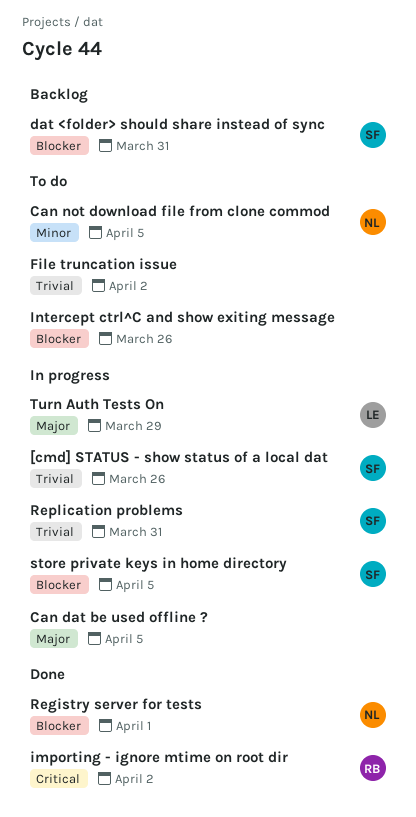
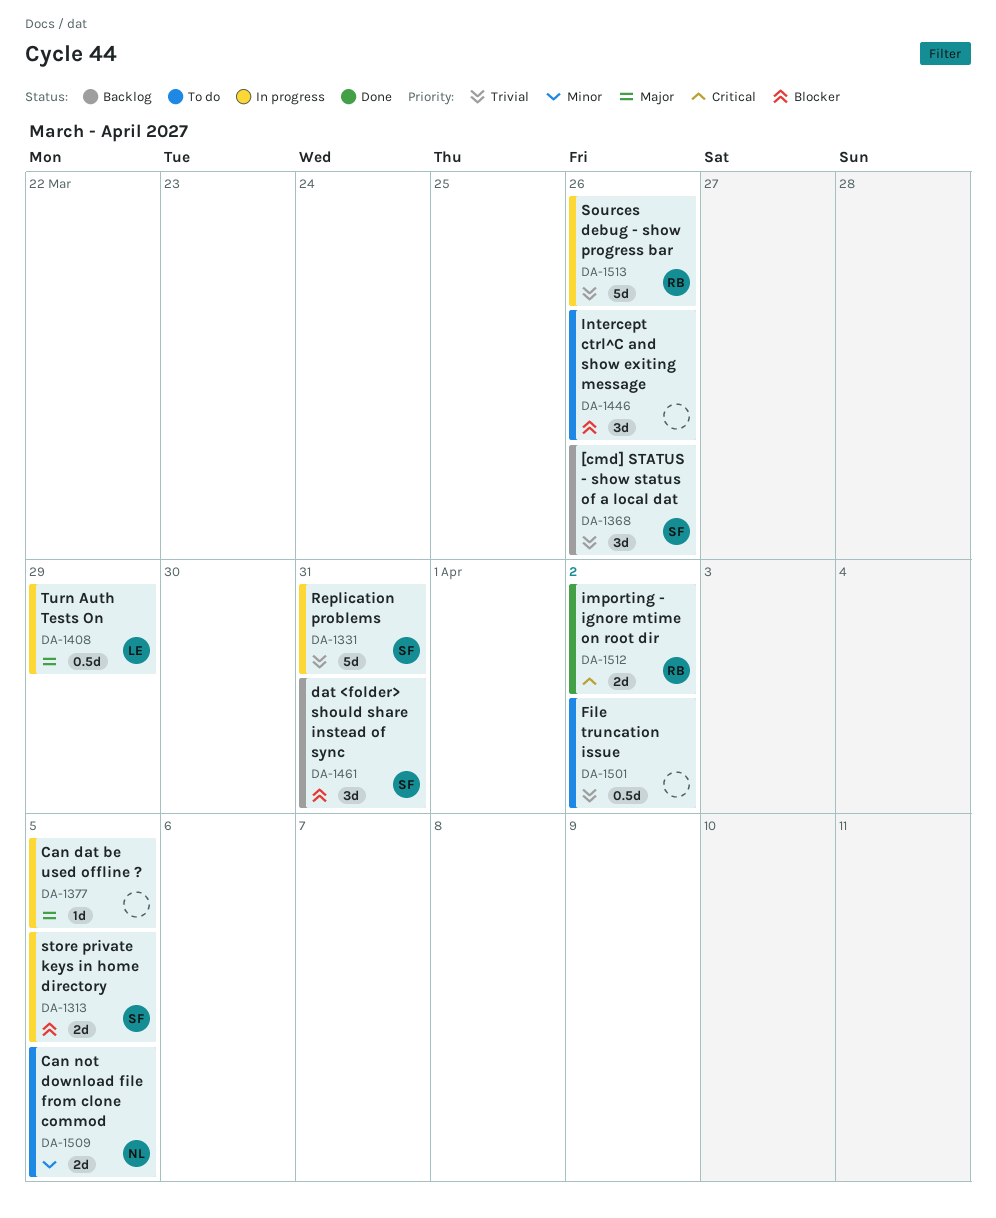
[cmd] STATUS - show status of a local dat, status: In progress -> Backlog
Registry server for tests: present -> none
Sources debug - show progress bar: none -> present

